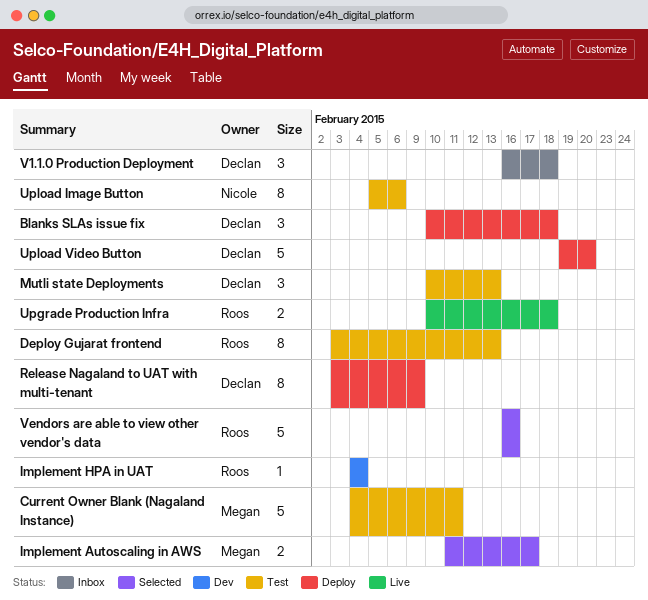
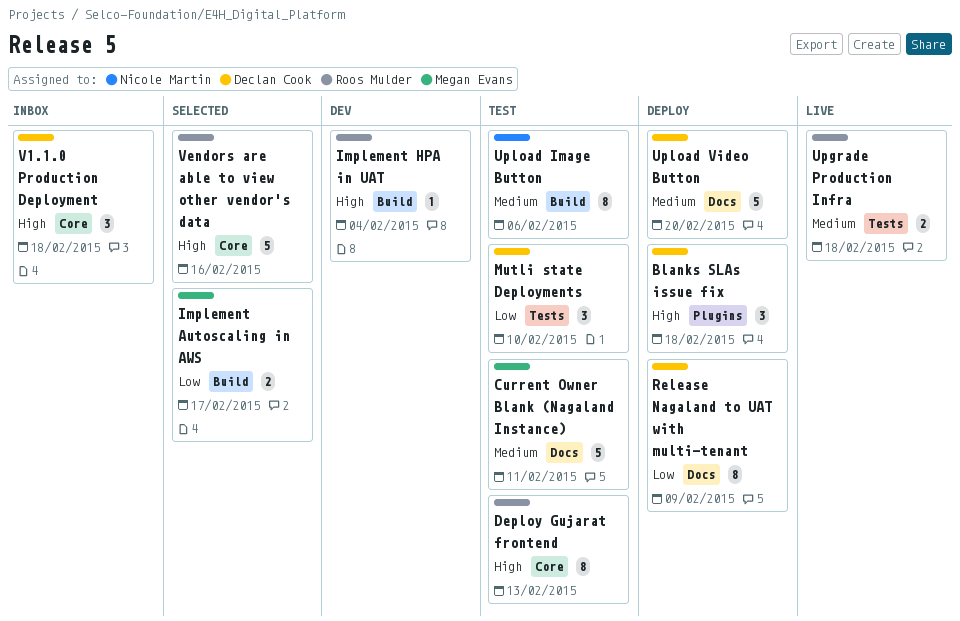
Mutli state Deployments, due: Feb 13 -> Feb 10

